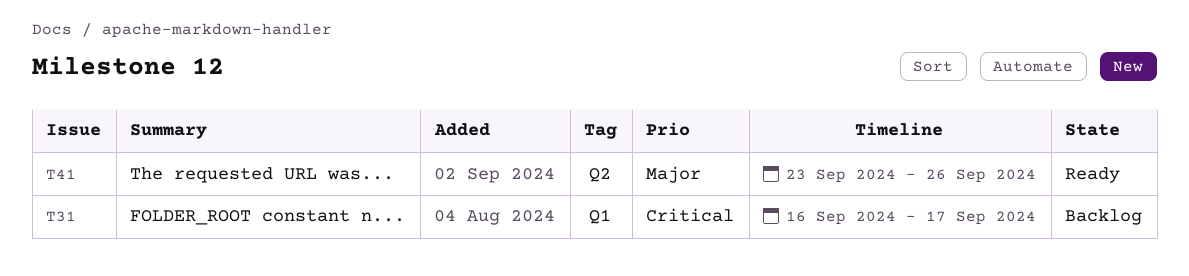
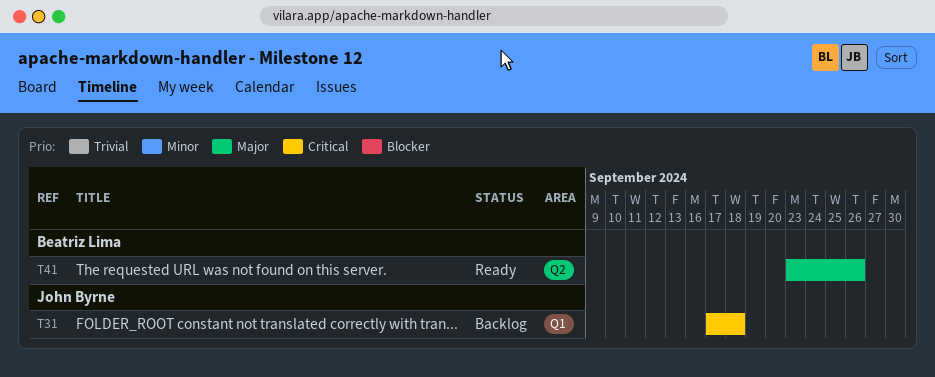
T31, start: Sep 16 -> Sep 17
T31, due: Sep 17 -> Sep 18

